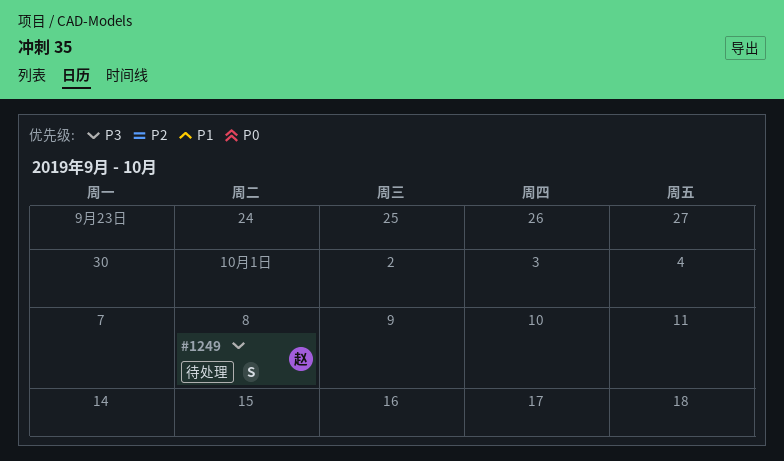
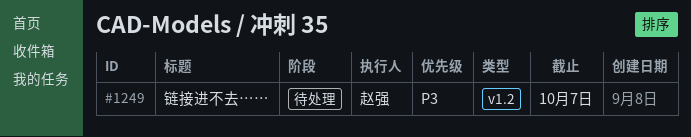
#1249, due: Oct 8 -> Oct 7

